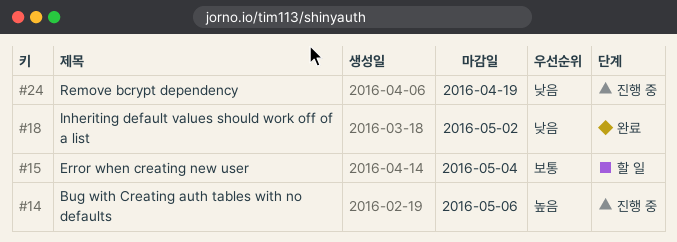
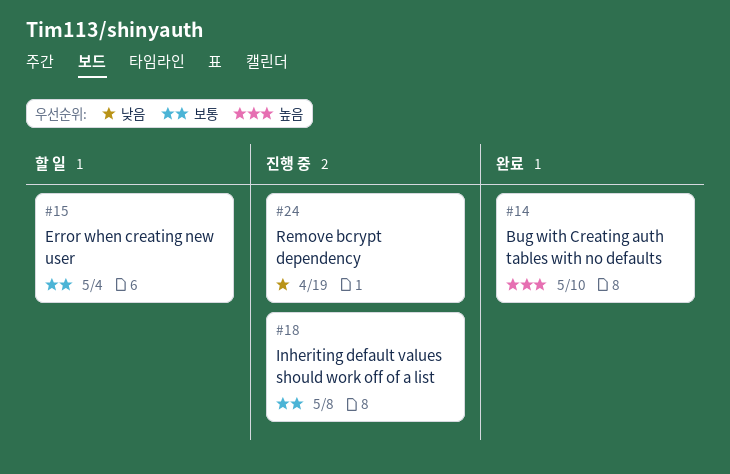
#14, status: 진행 중 -> 완료
#14, due: May 6 -> May 10
#18, status: 완료 -> 진행 중
#18, priority: 낮음 -> 보통
#18, due: May 2 -> May 8

